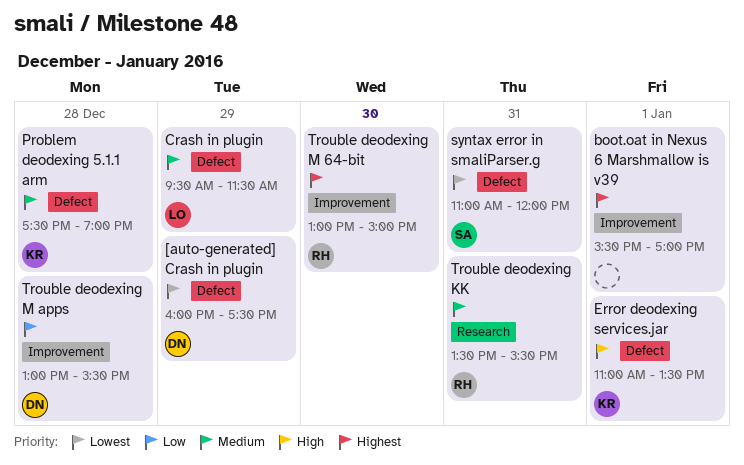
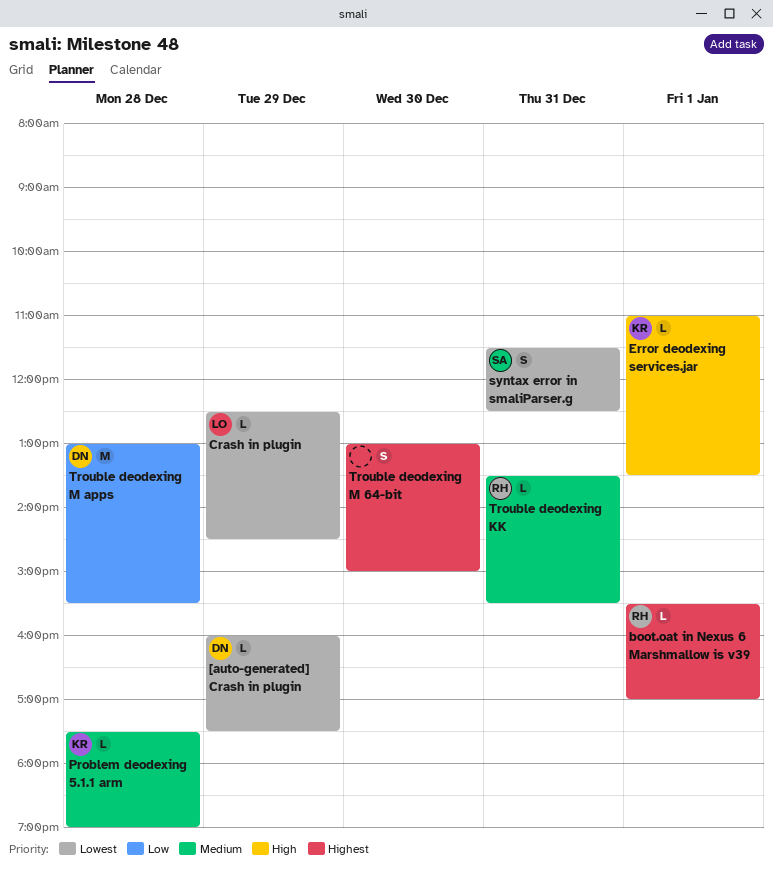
boot.oat in Nexus 6 Marshmallow is v39, owner: none -> RH
Crash in plugin, priority: Medium -> Lowest
Crash in plugin, begins: 09:30 -> 12:30
Crash in plugin, ends: 11:30 -> 14:30
syntax error in smaliParser.g, begins: 11:00 -> 11:30
syntax error in smaliParser.g, ends: 12:00 -> 12:30
Trouble deodexing M 64-bit, owner: RH -> none

